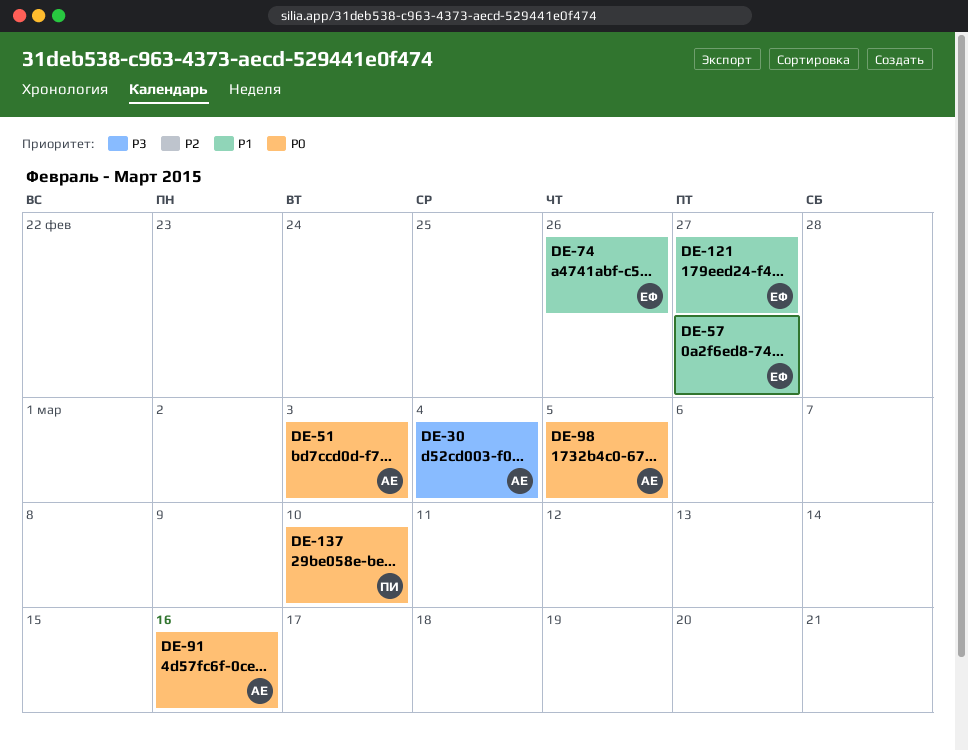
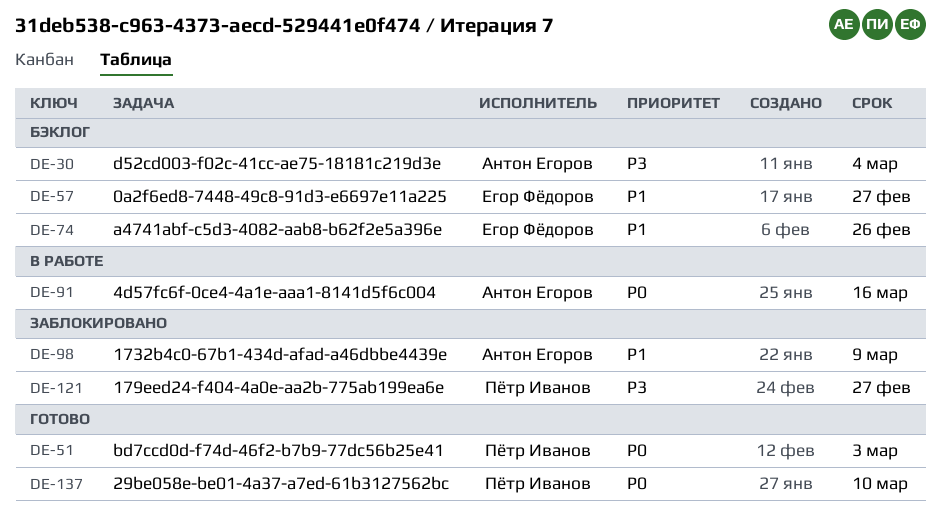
DE-51, owner: Антон Егоров -> Пётр Иванов
DE-98, priority: P0 -> P1
DE-98, due: Mar 5 -> Mar 9
DE-121, owner: Егор Фёдоров -> Пётр Иванов
DE-121, priority: P1 -> P3

